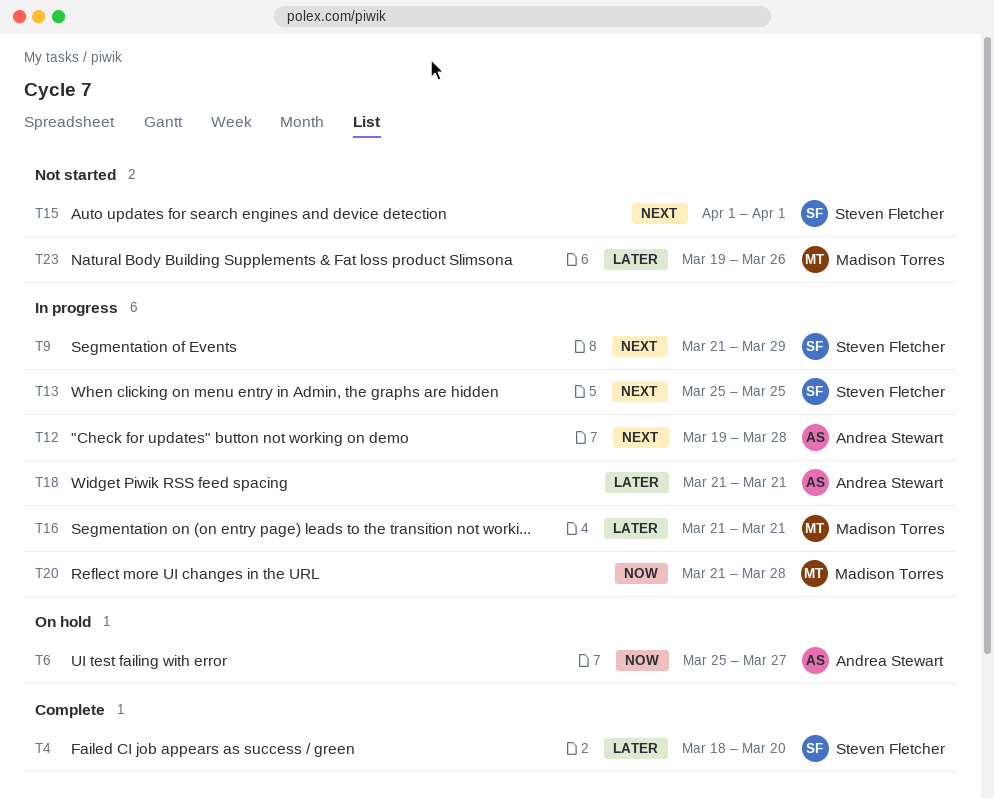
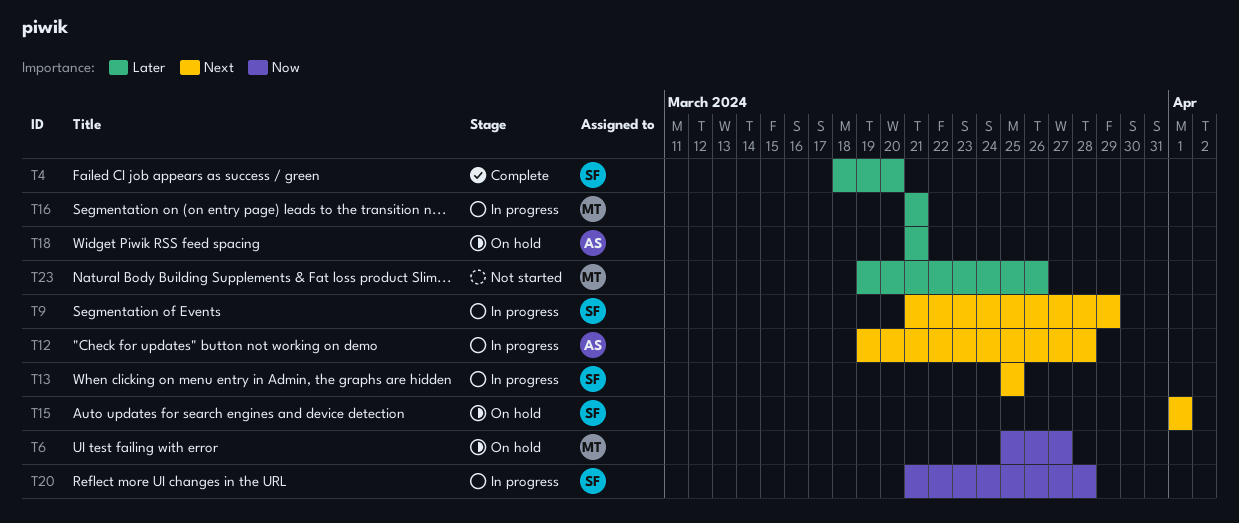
T6, owner: Andrea Stewart -> Madison Torres
T15, status: Not started -> On hold
T18, status: In progress -> On hold
T20, owner: Madison Torres -> Steven Fletcher

